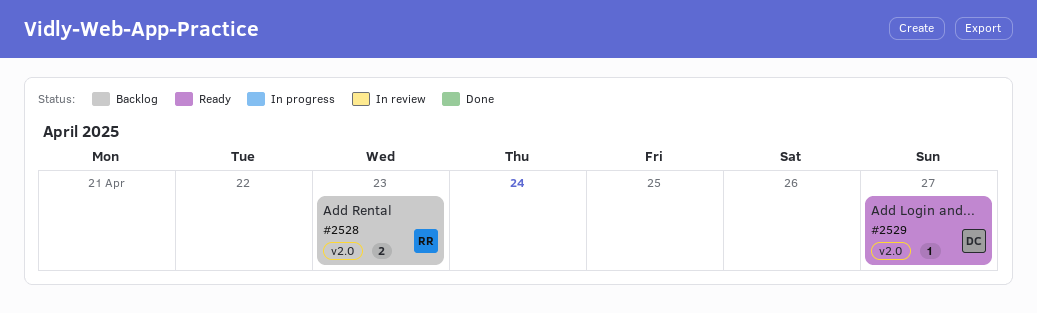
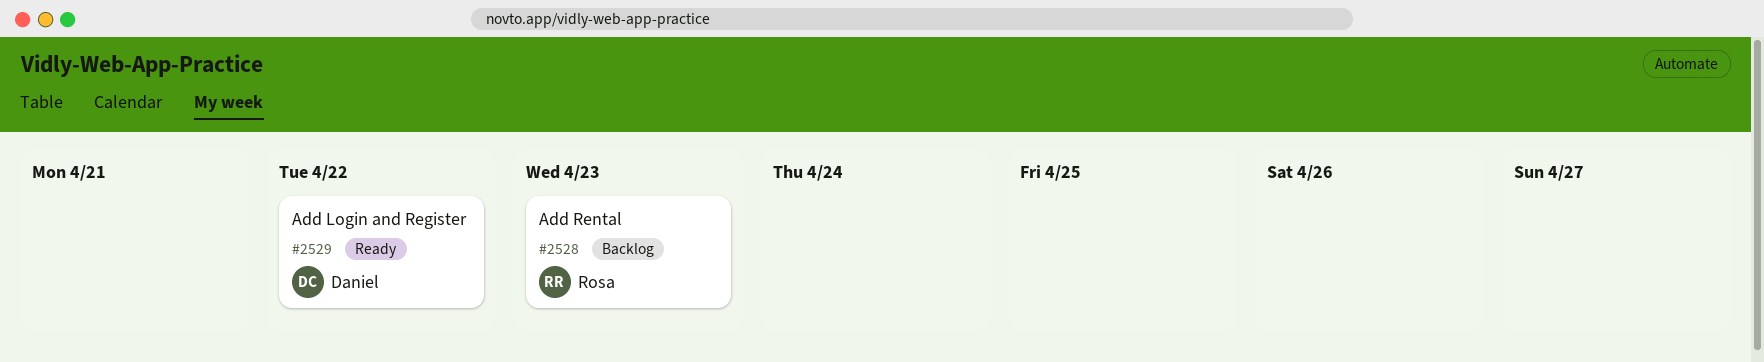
#2529, due: Apr 27 -> Apr 22

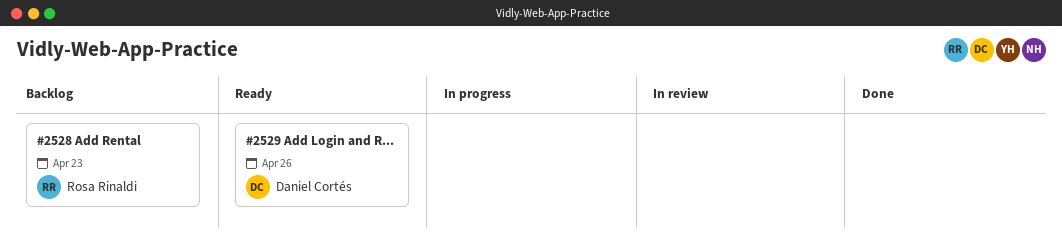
#2529, due: Apr 22 -> Apr 26

